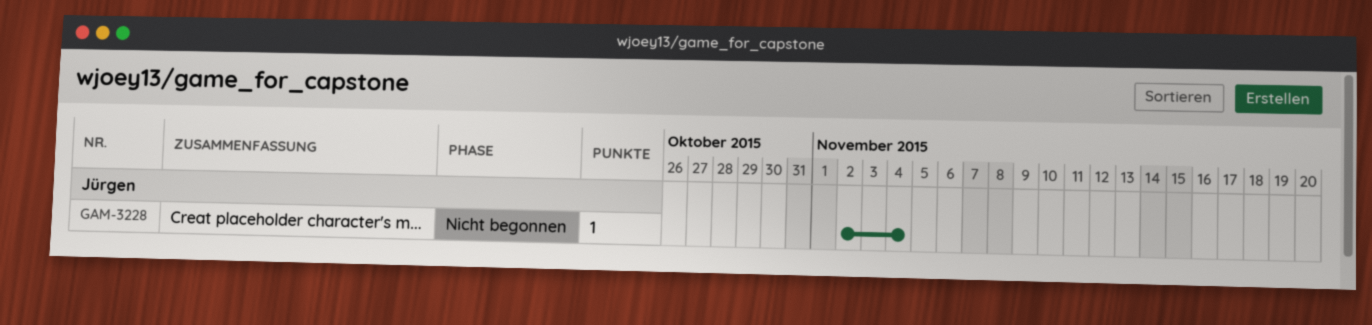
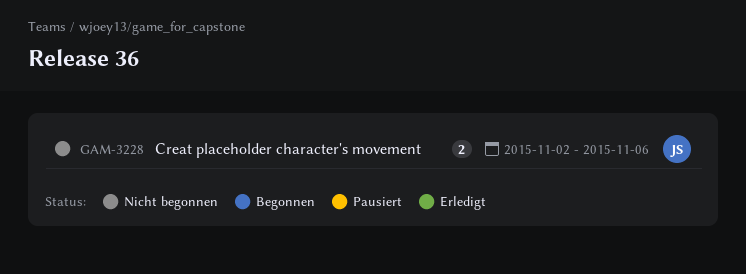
GAM-3228, estimate: 1 -> 2
GAM-3228, due: Nov 4 -> Nov 6

